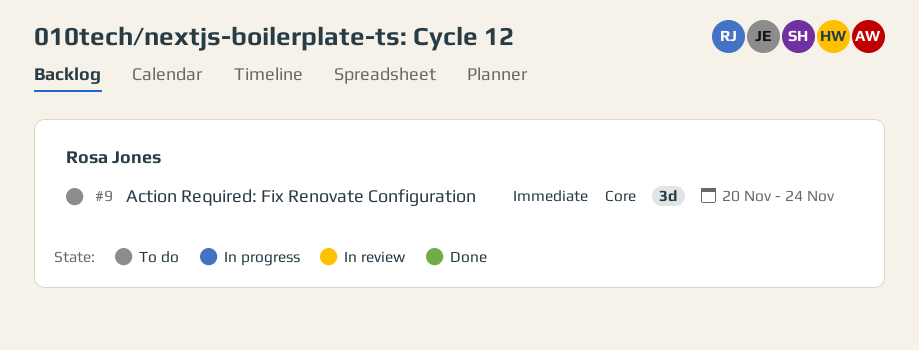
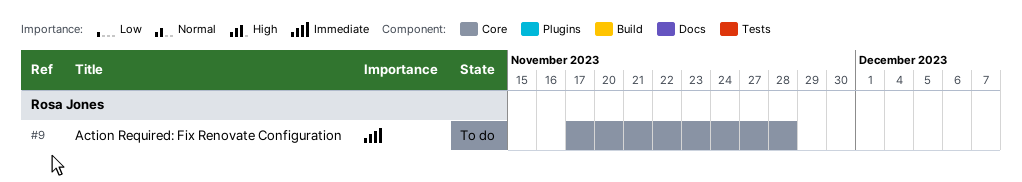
#9, start: Nov 20 -> Nov 17
#9, due: Nov 24 -> Nov 28

